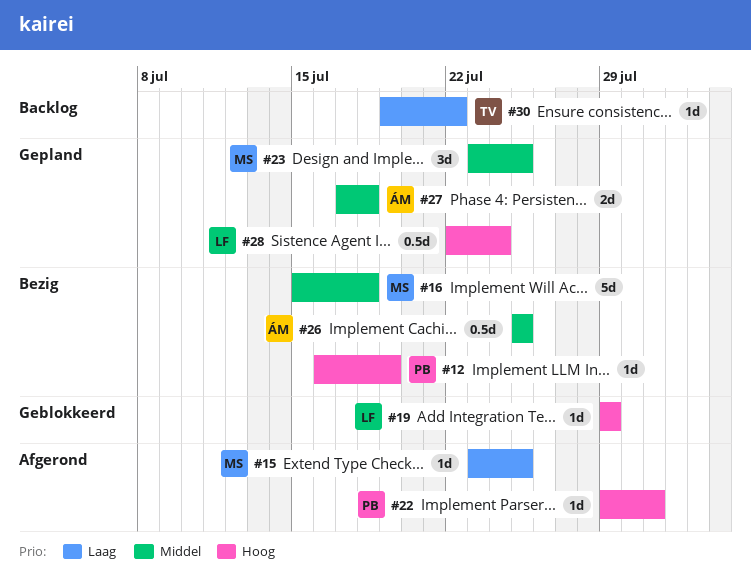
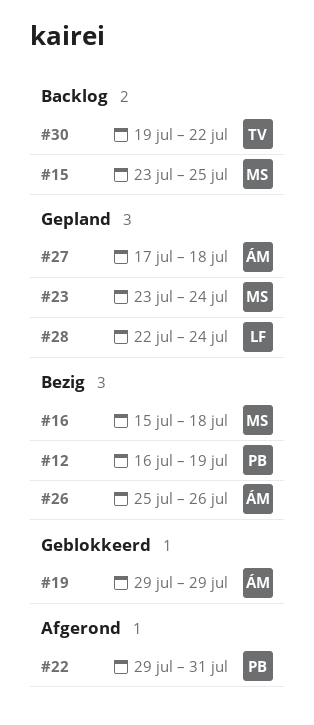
#15, status: Afgerond -> Backlog
#19, owner: LF -> ÁM
#23, due: Jul 25 -> Jul 24
#26, due: Jul 25 -> Jul 26

